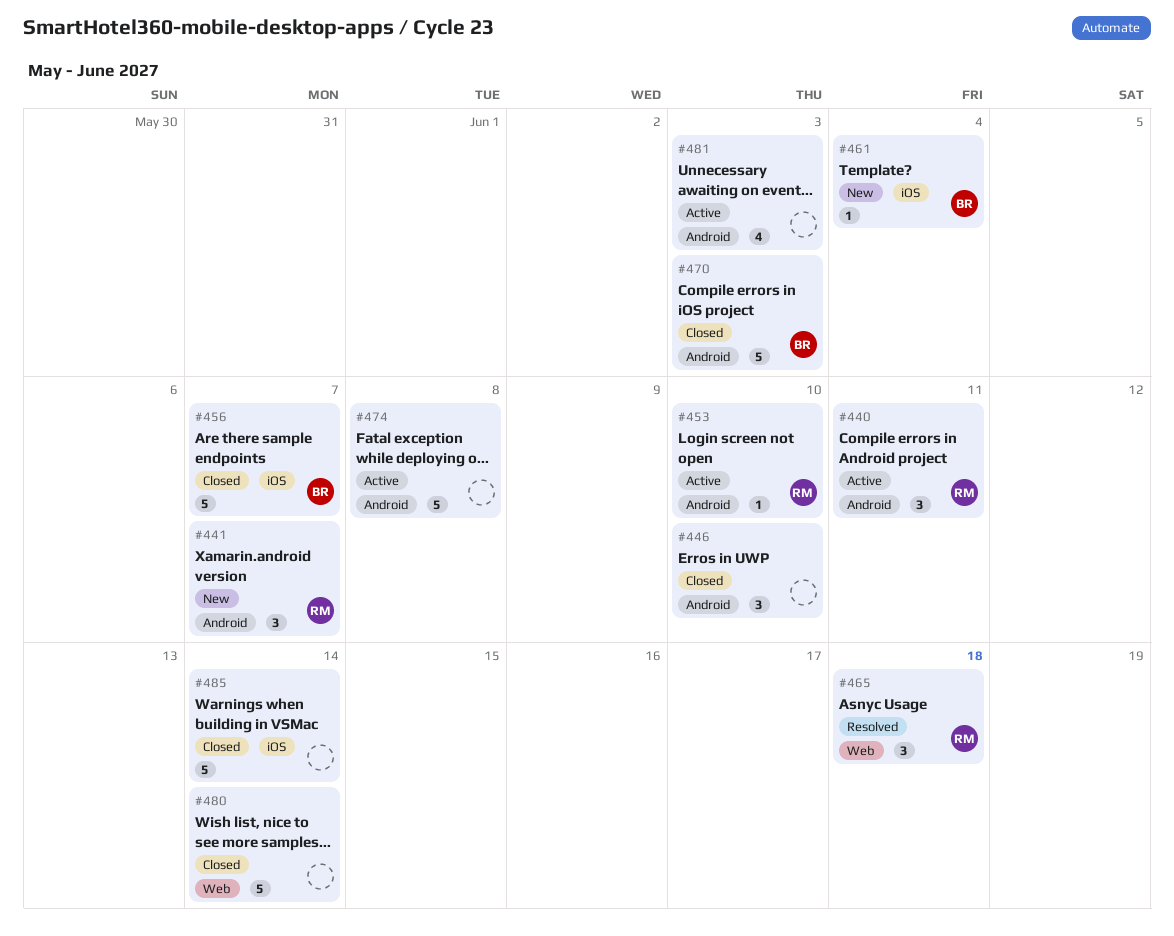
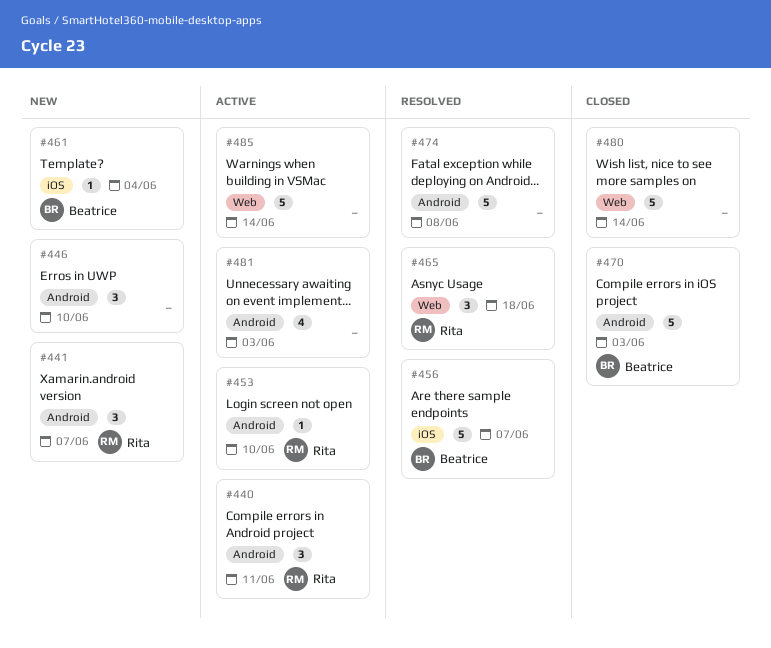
#446, status: Closed -> New
#456, status: Closed -> Resolved
#474, status: Active -> Resolved
#485, status: Closed -> Active
#485, label: iOS -> Web

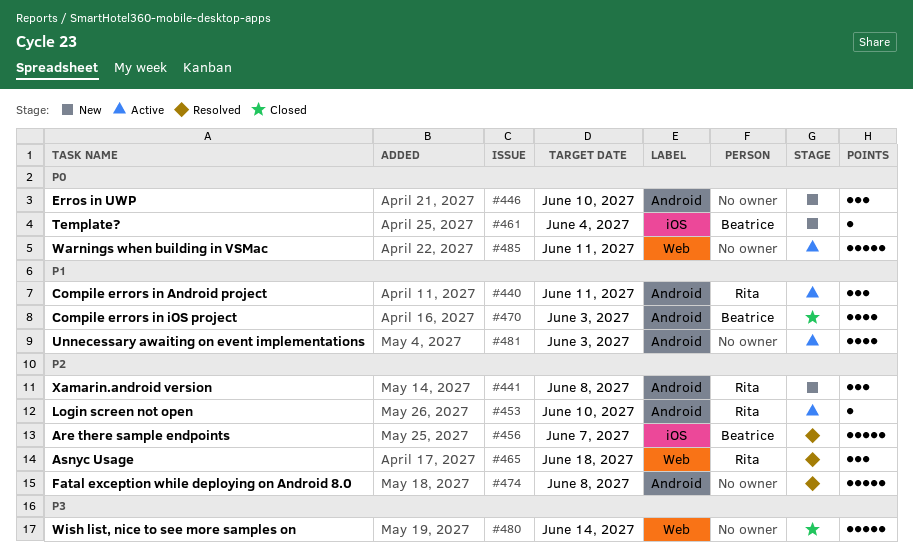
#441, due: Jun 7 -> Jun 8
#470, estimate: 5 -> 4
#485, due: Jun 14 -> Jun 11

